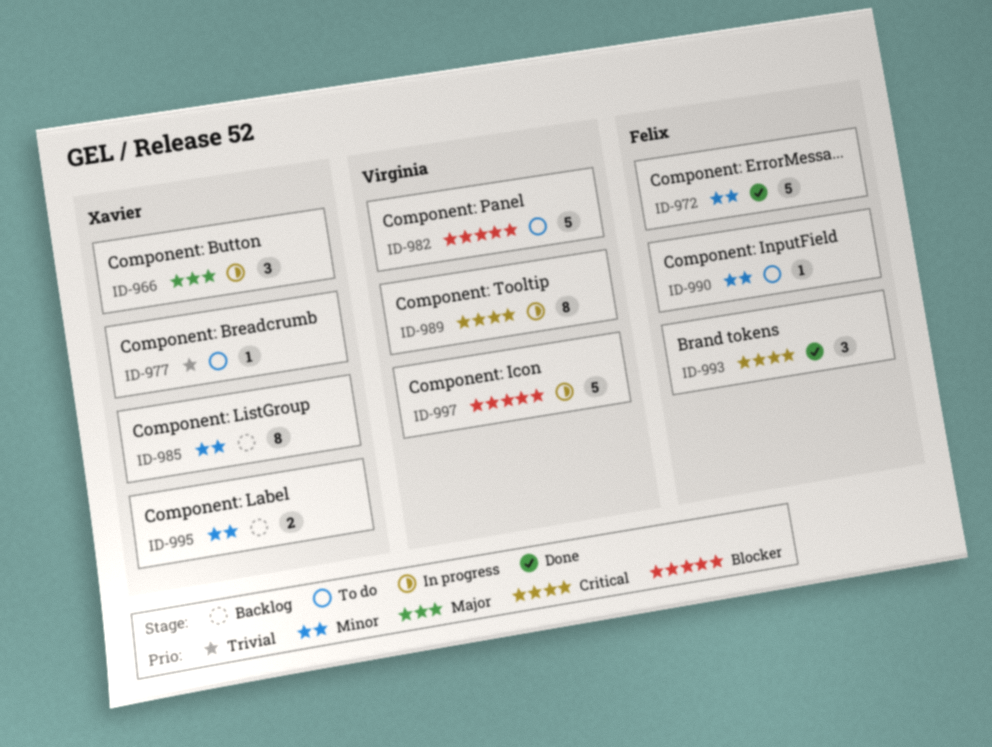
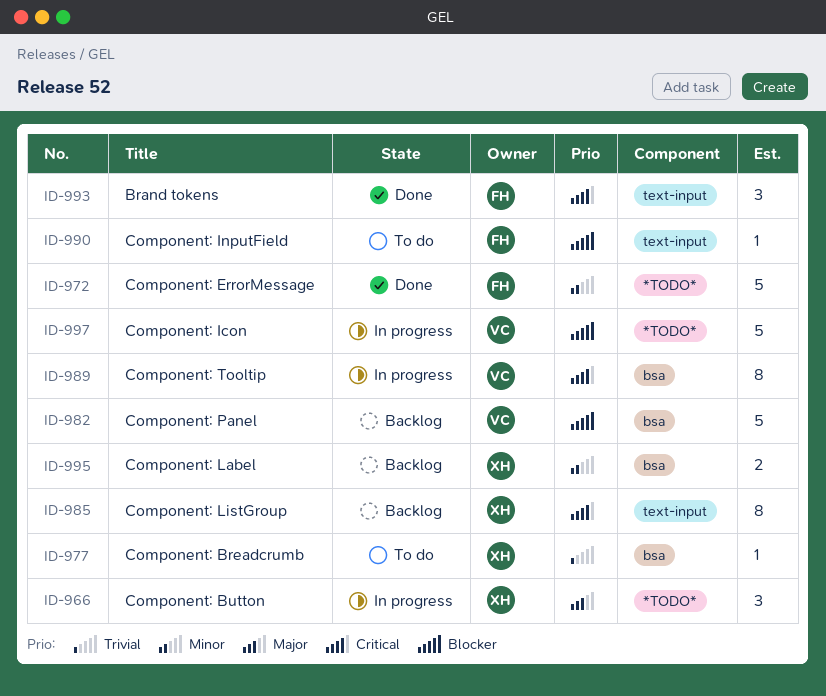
ID-982, status: To do -> Backlog
ID-985, priority: Minor -> Critical
ID-990, priority: Minor -> Blocker

